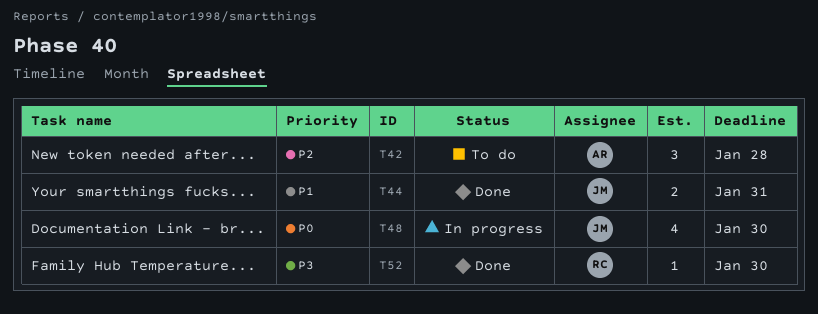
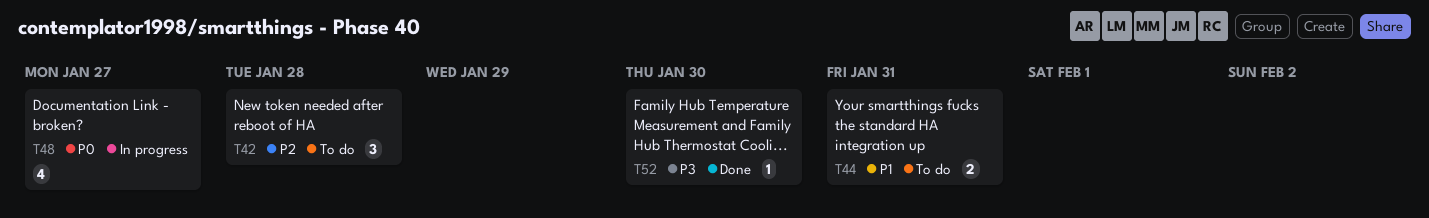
T44, status: Done -> To do
T48, due: Jan 30 -> Jan 27

